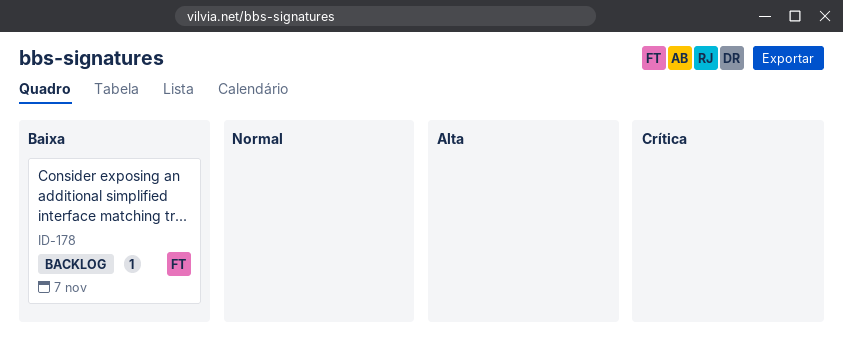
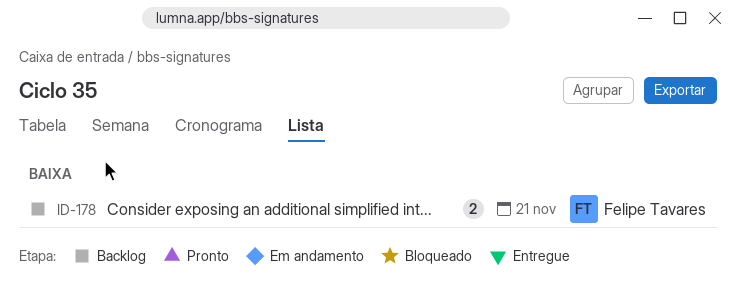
ID-178, estimate: 1 -> 2
ID-178, due: Nov 7 -> Nov 21

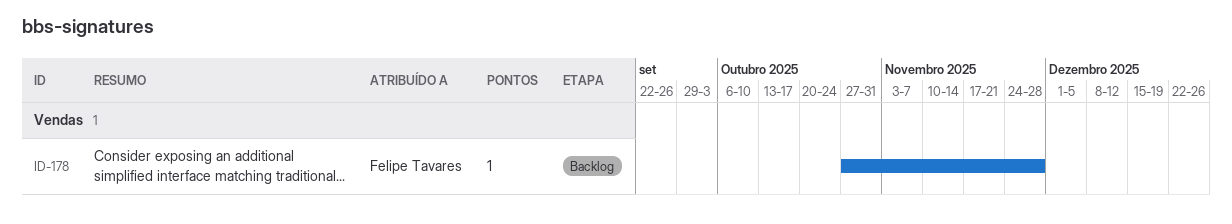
ID-178, estimate: 2 -> 1
ID-178, due: Nov 21 -> Nov 28

